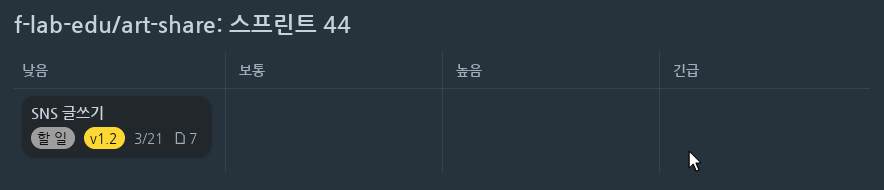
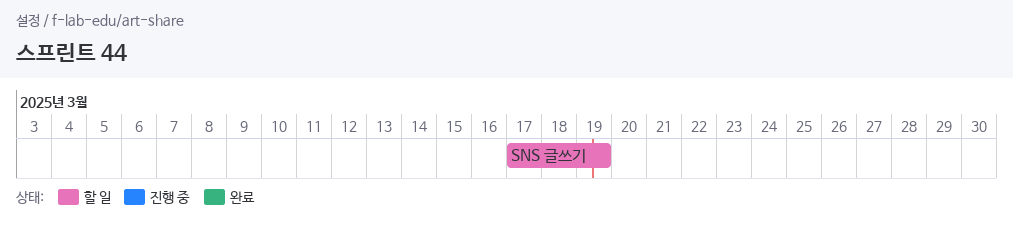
SNS 글쓰기, due: Mar 21 -> Mar 19

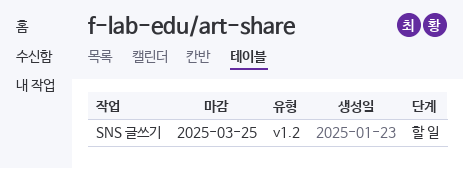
SNS 글쓰기, due: Mar 19 -> Mar 25

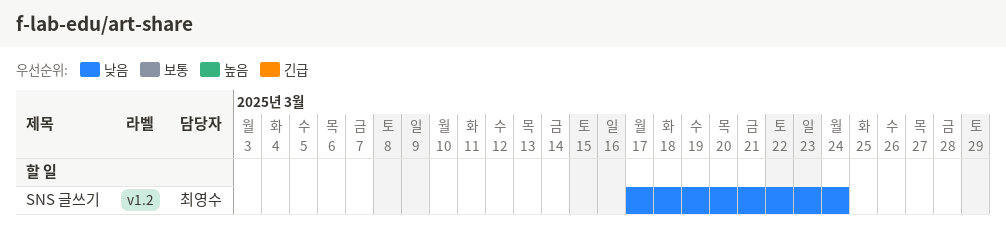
SNS 글쓰기, due: Mar 25 -> Mar 24

